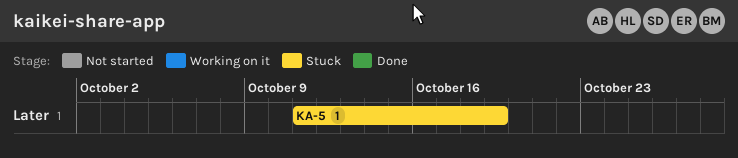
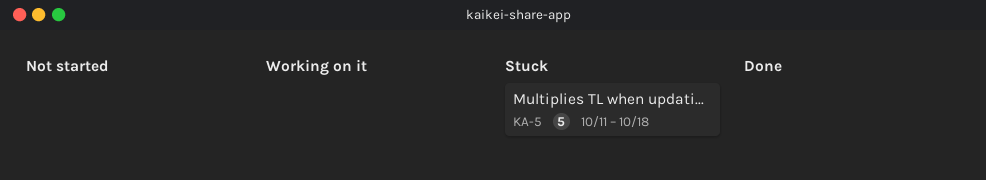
KA-5, estimate: 1 -> 5
KA-5, due: Oct 19 -> Oct 18

